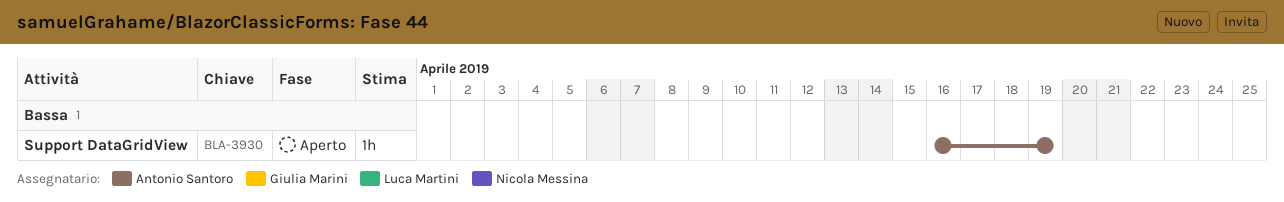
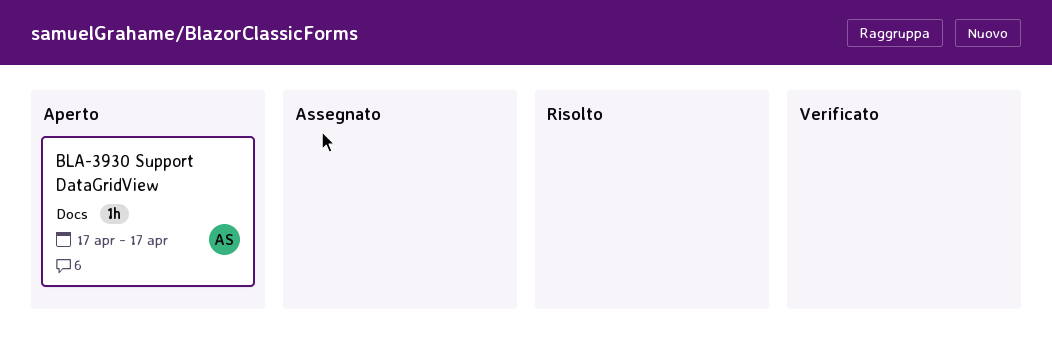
BLA-3930, start: Apr 16 -> Apr 17
BLA-3930, due: Apr 19 -> Apr 17

